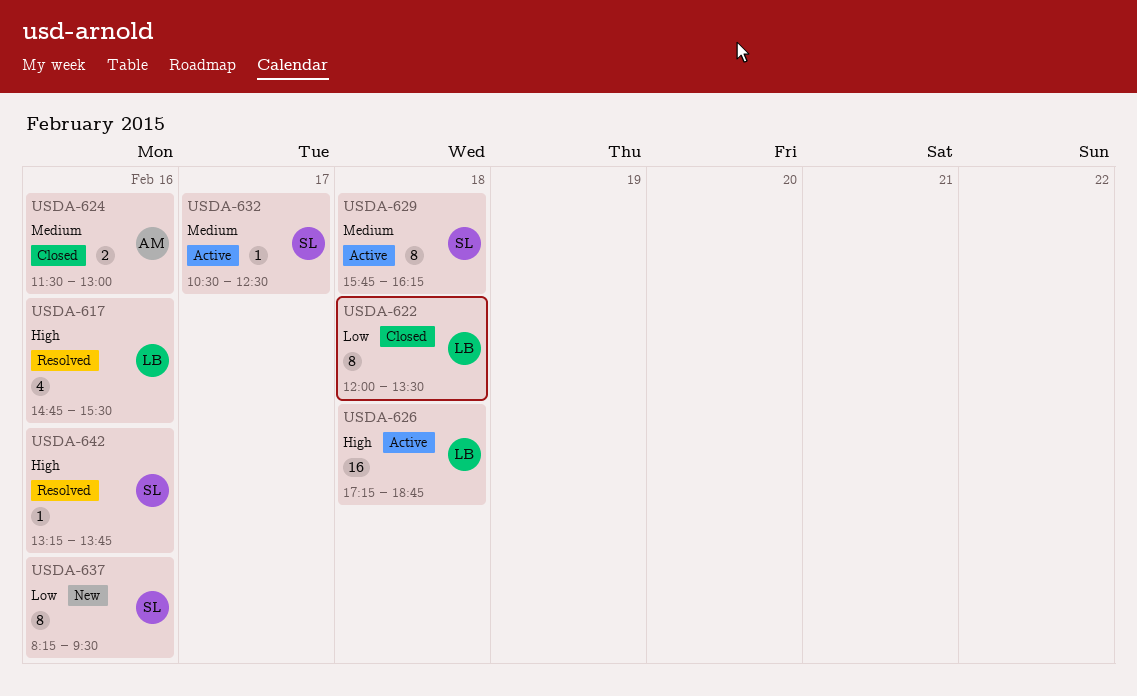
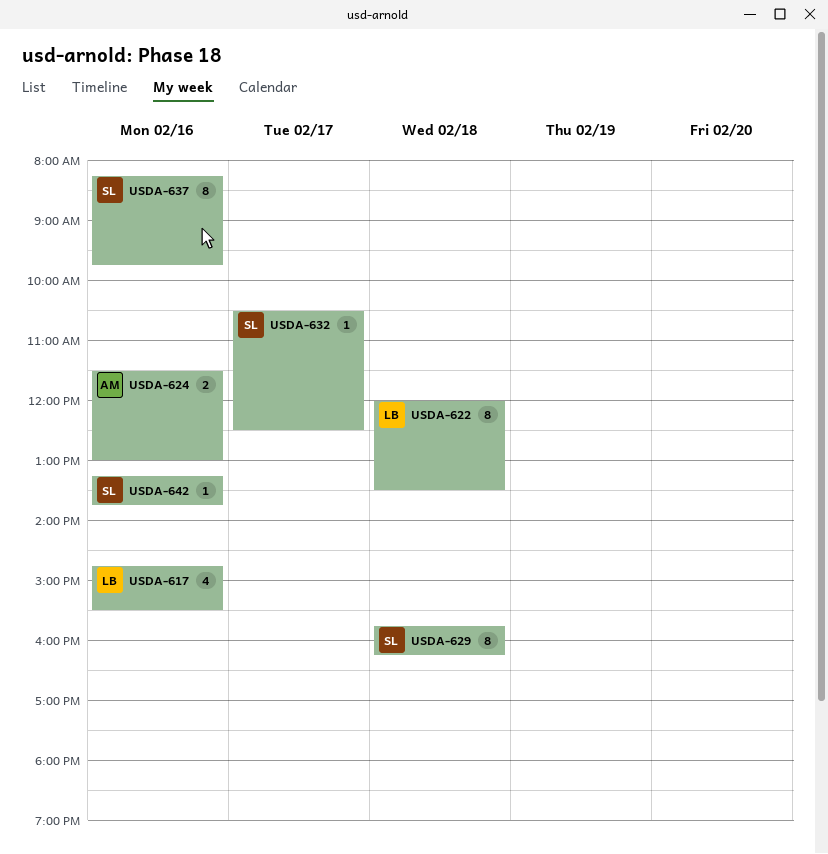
USDA-626: present -> none
USDA-637, ends: 09:30 -> 09:45

